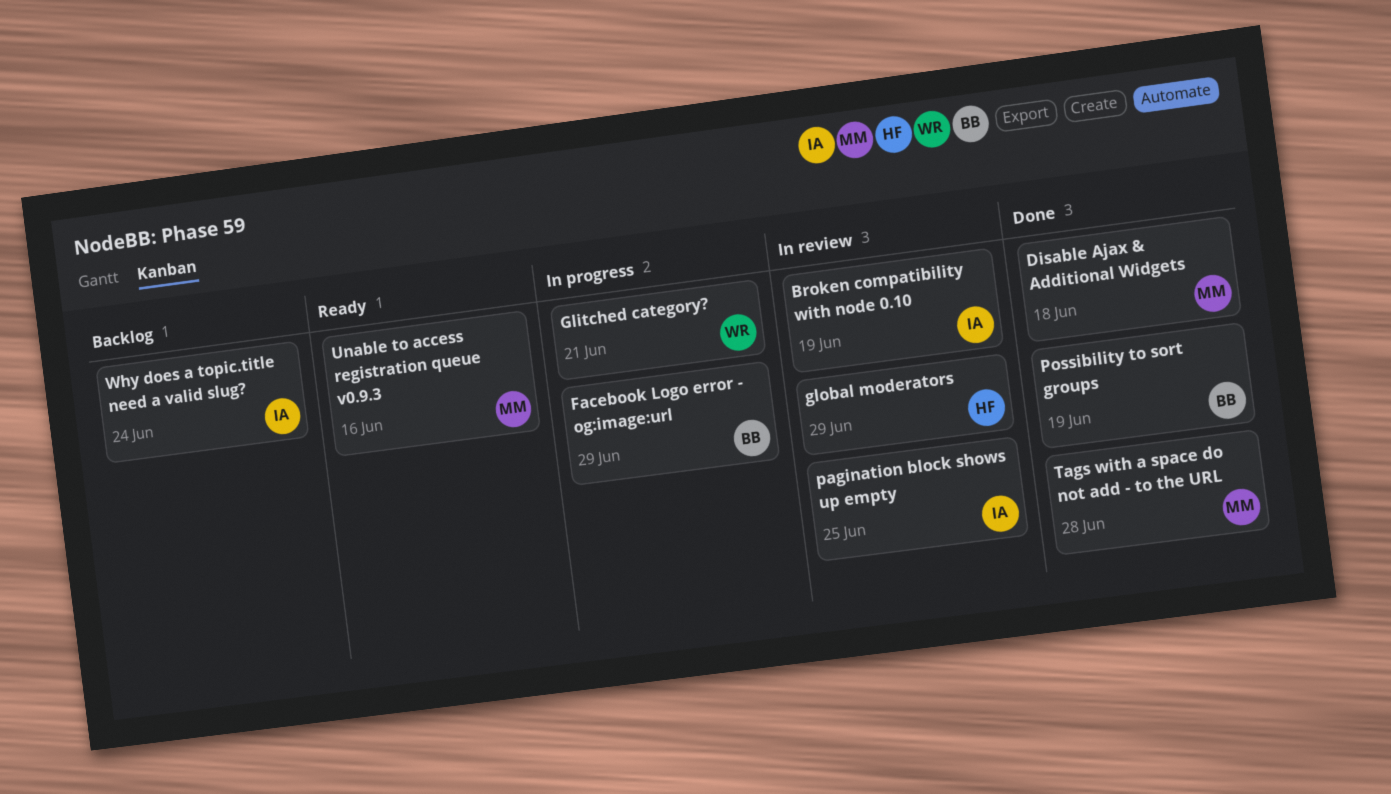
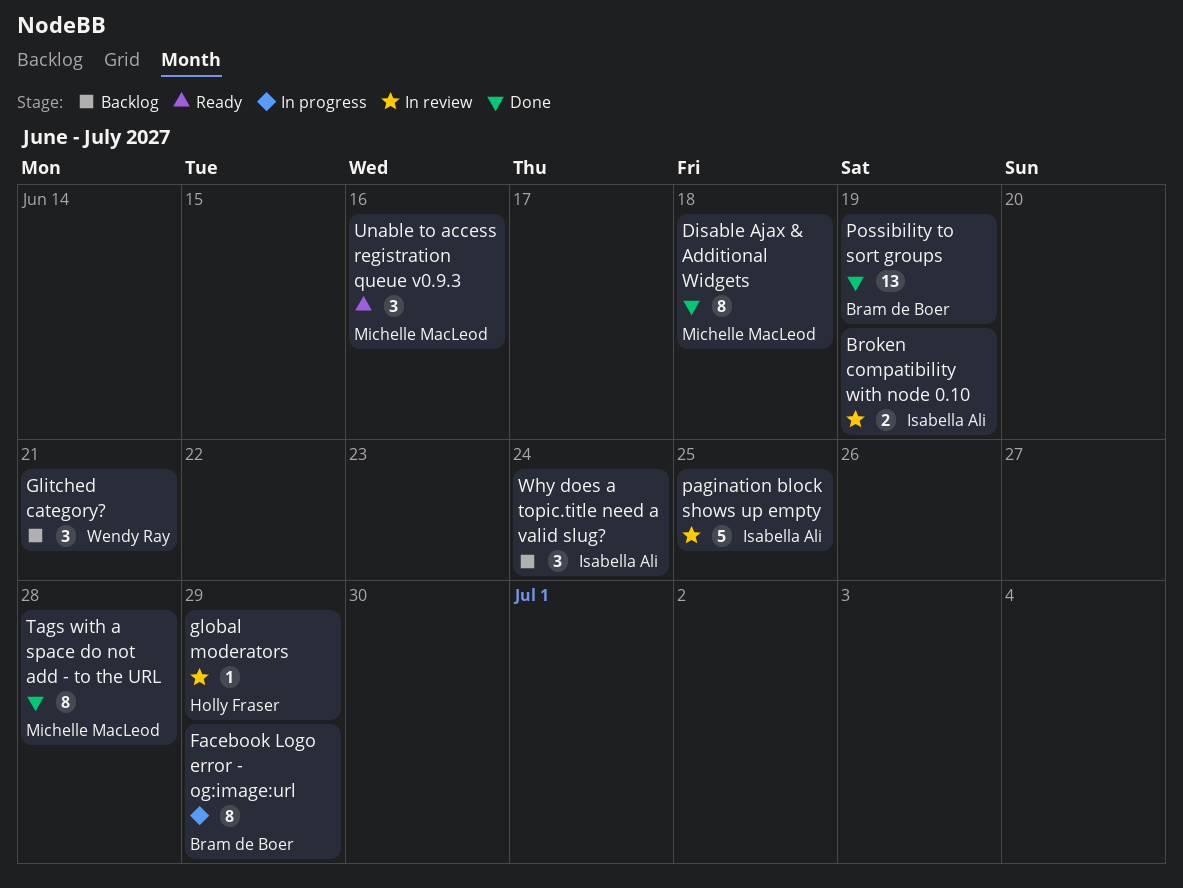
Glitched category?, status: In progress -> Backlog

